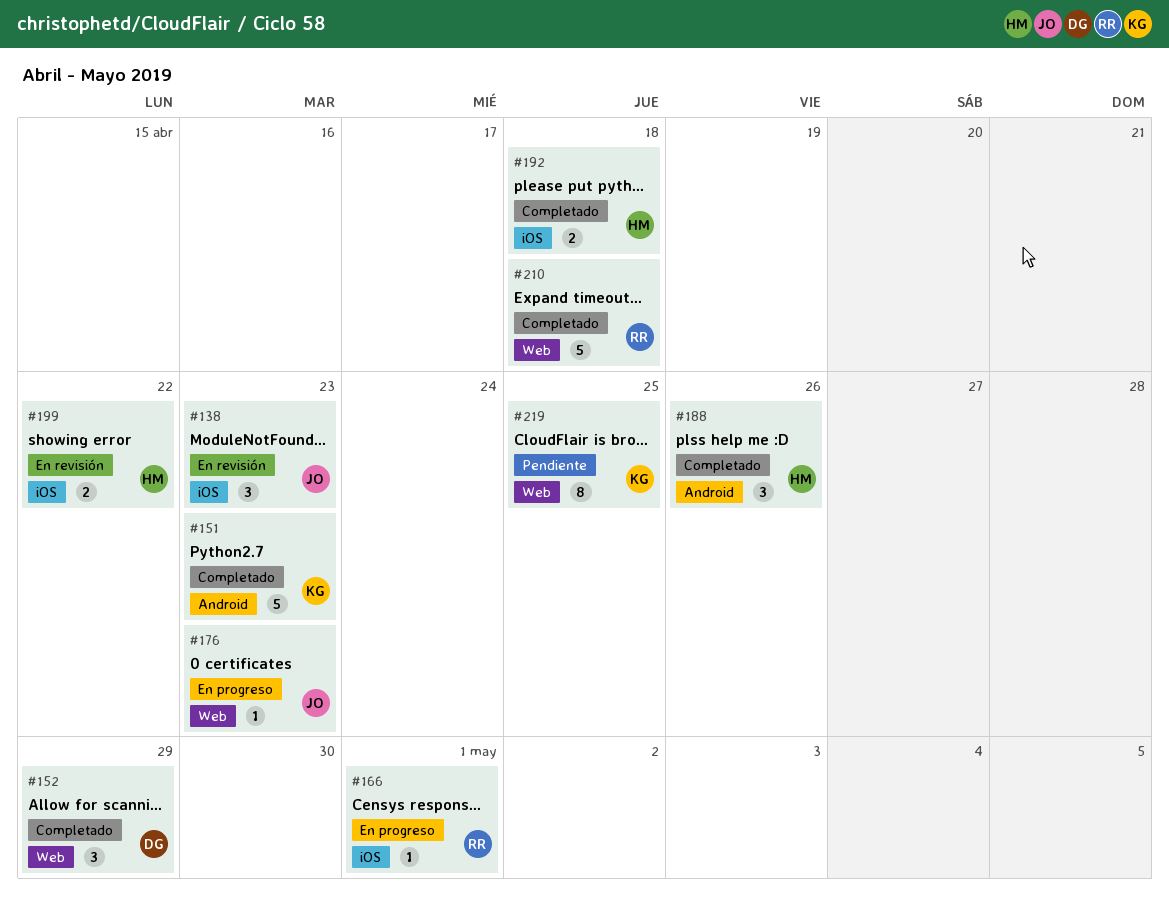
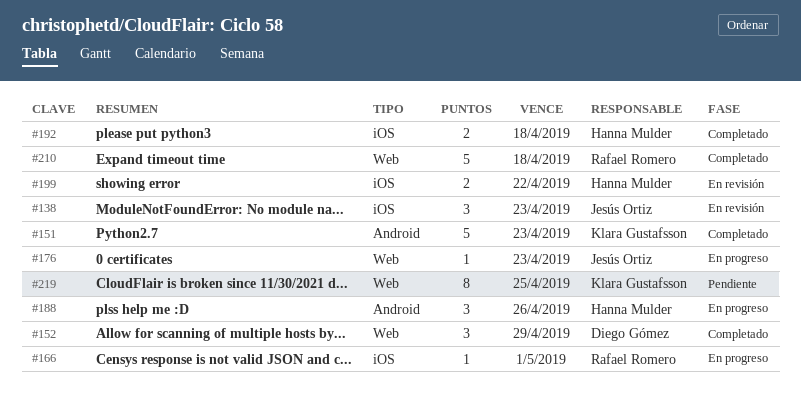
#188, status: Completado -> En progreso

